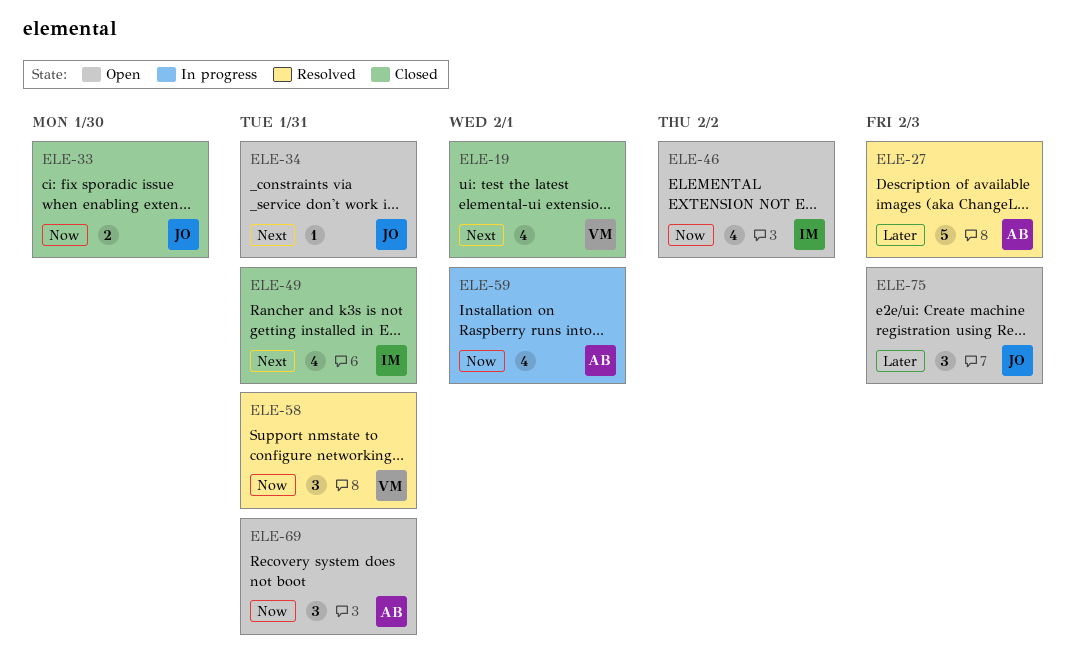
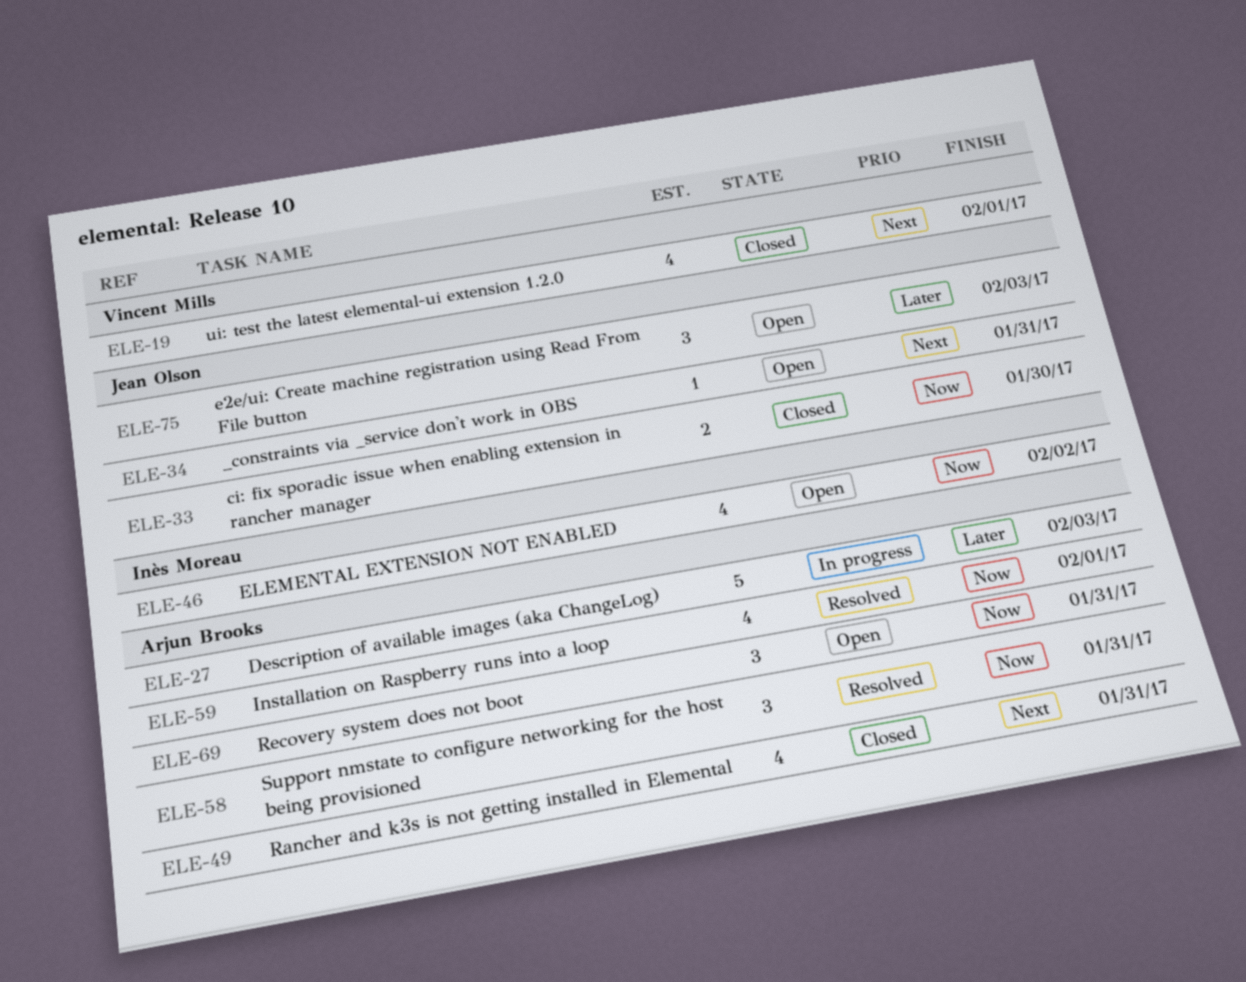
ELE-27, status: Resolved -> In progress
ELE-49, owner: Inès Moreau -> Arjun Brooks
ELE-58, owner: Vincent Mills -> Arjun Brooks
ELE-59, status: In progress -> Resolved

